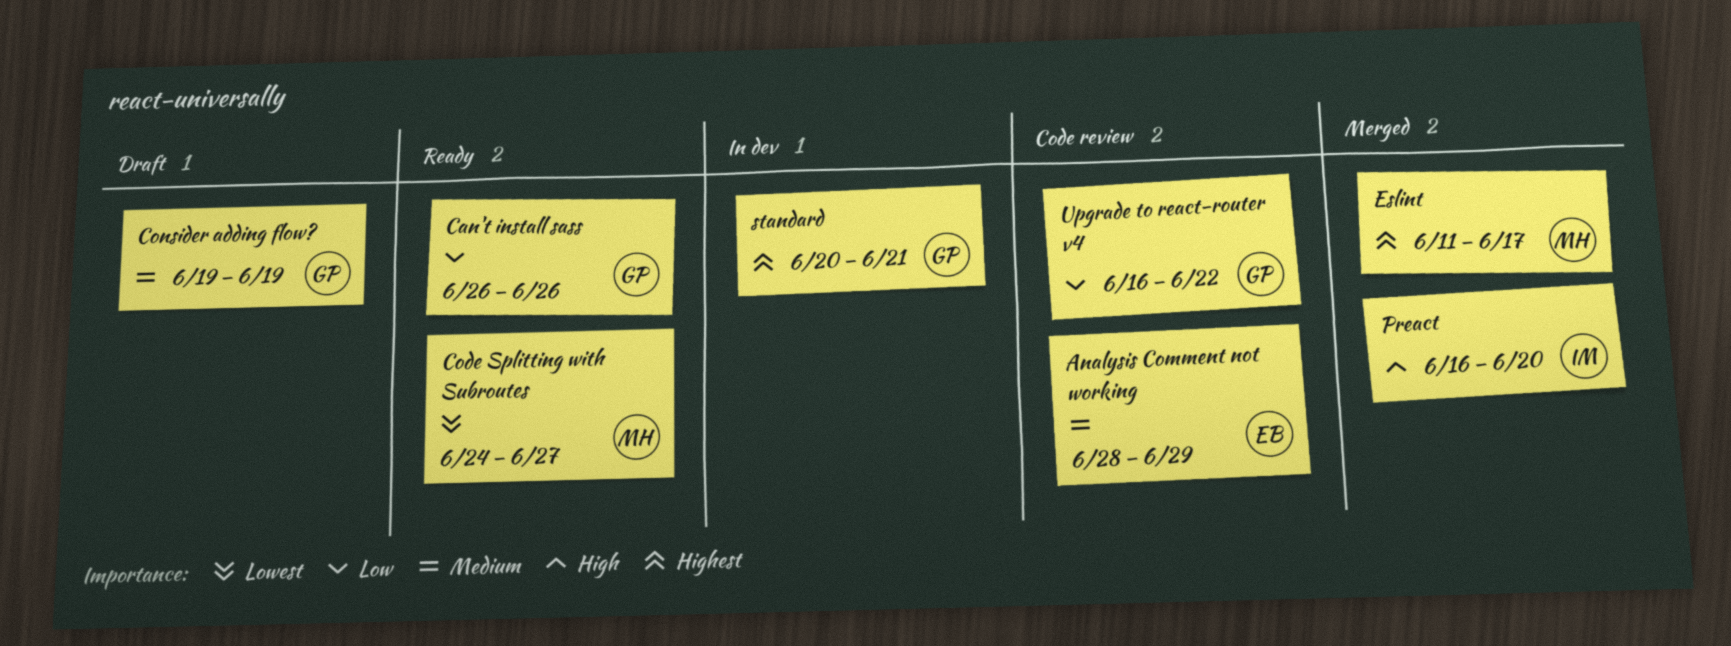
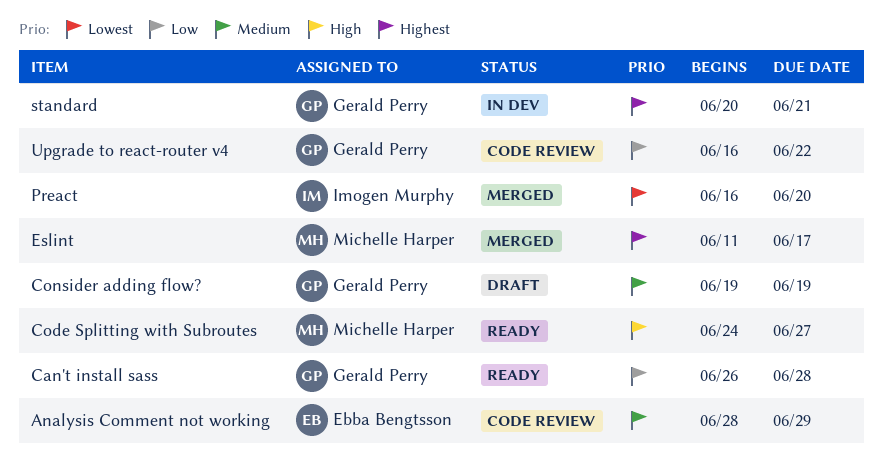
Can't install sass, due: Jun 26 -> Jun 28
Code Splitting with Subroutes, priority: Lowest -> High
Preact, priority: High -> Lowest

